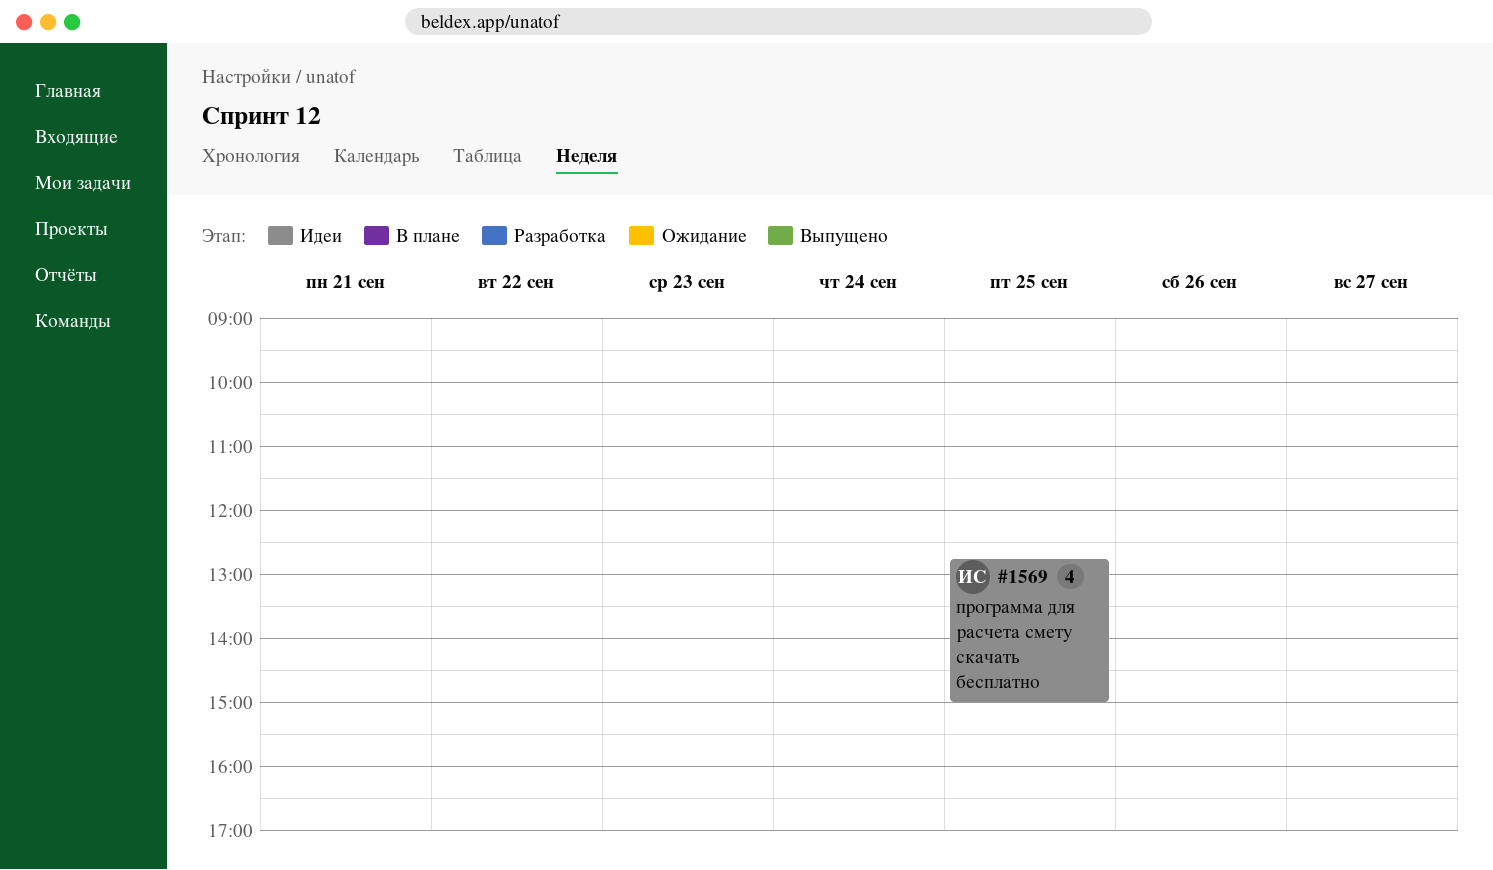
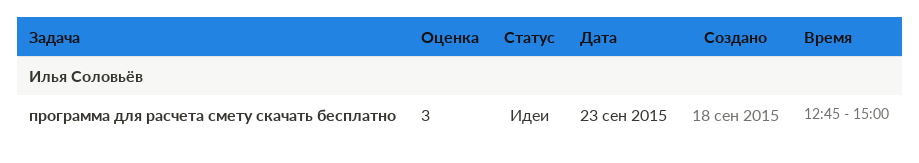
программа для расчета смету скачать бесплатно, estimate: 4 -> 3
программа для расчета смету скачать бесплатно, day: Sep 25 -> Sep 23

